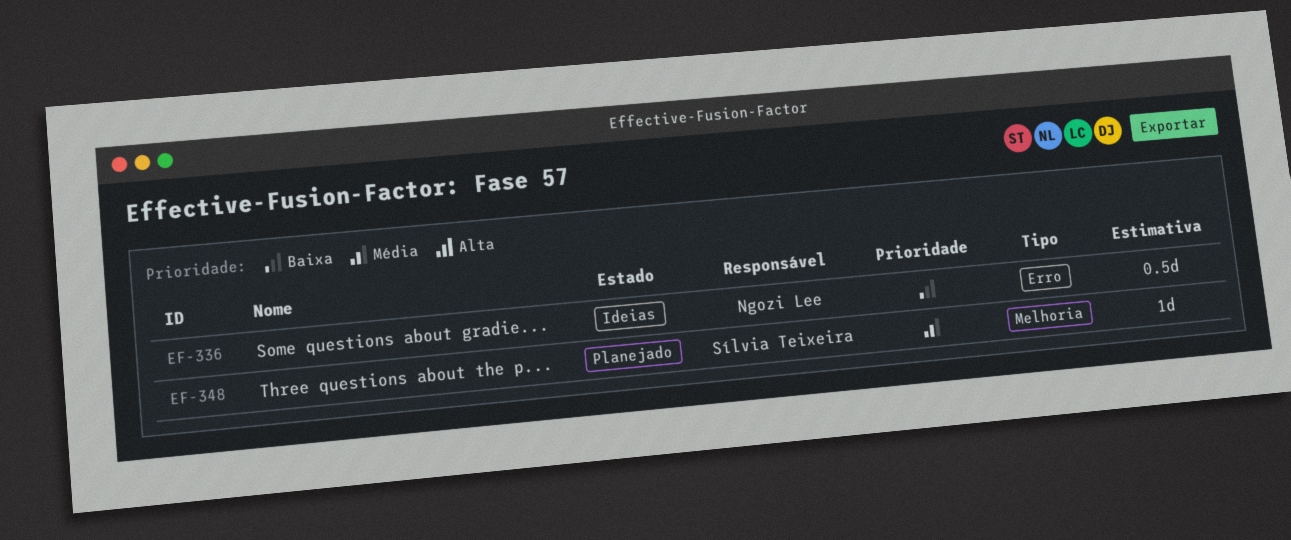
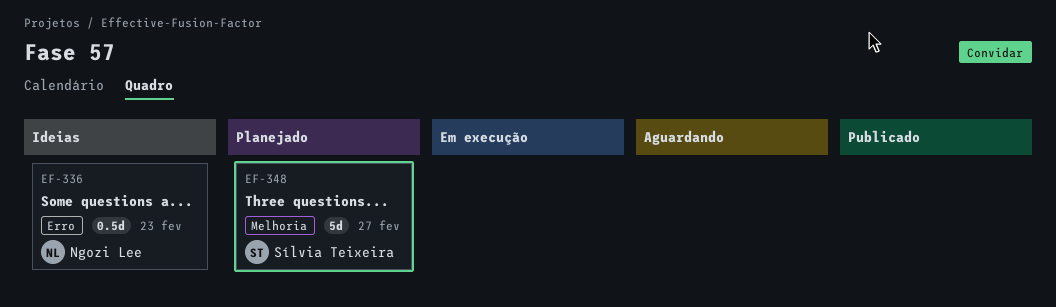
EF-348, estimate: 1d -> 5d

